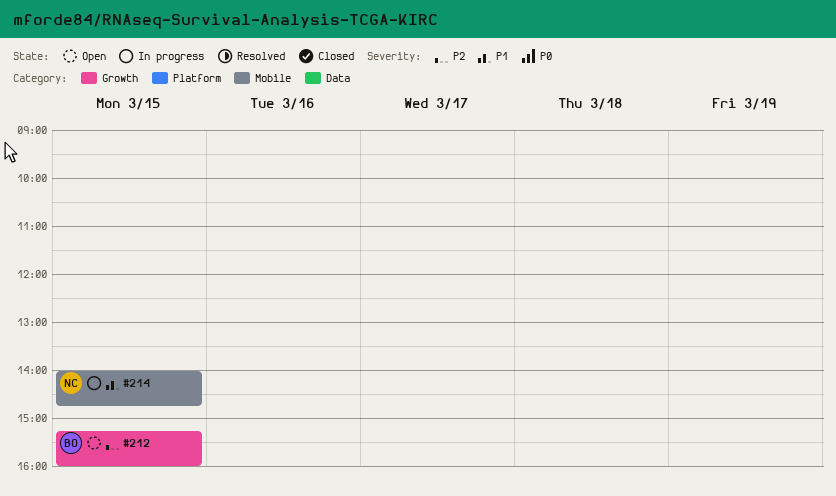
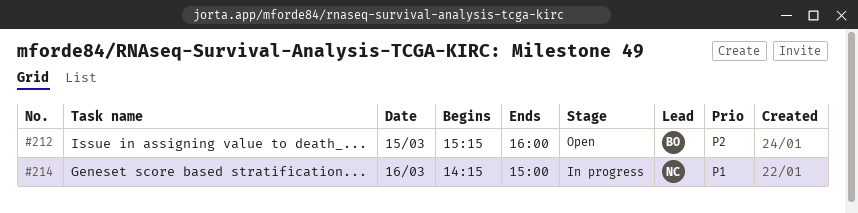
#214, day: Mar 15 -> Mar 16
#214, begins: 14:00 -> 14:15
#214, ends: 14:45 -> 15:00

